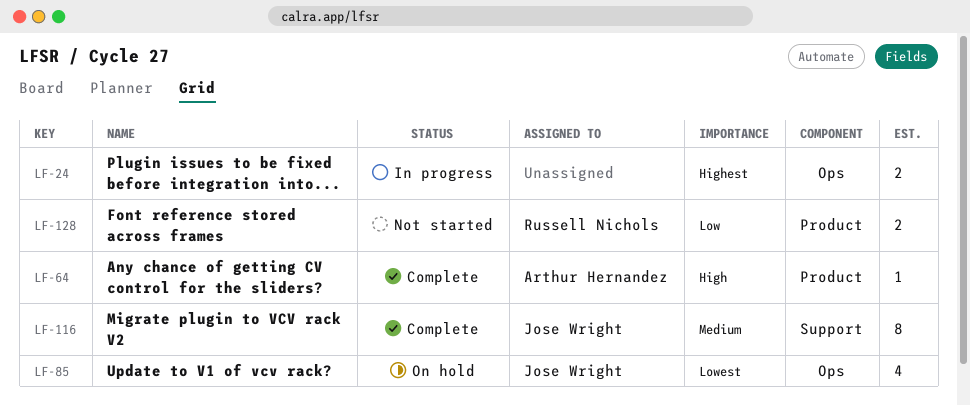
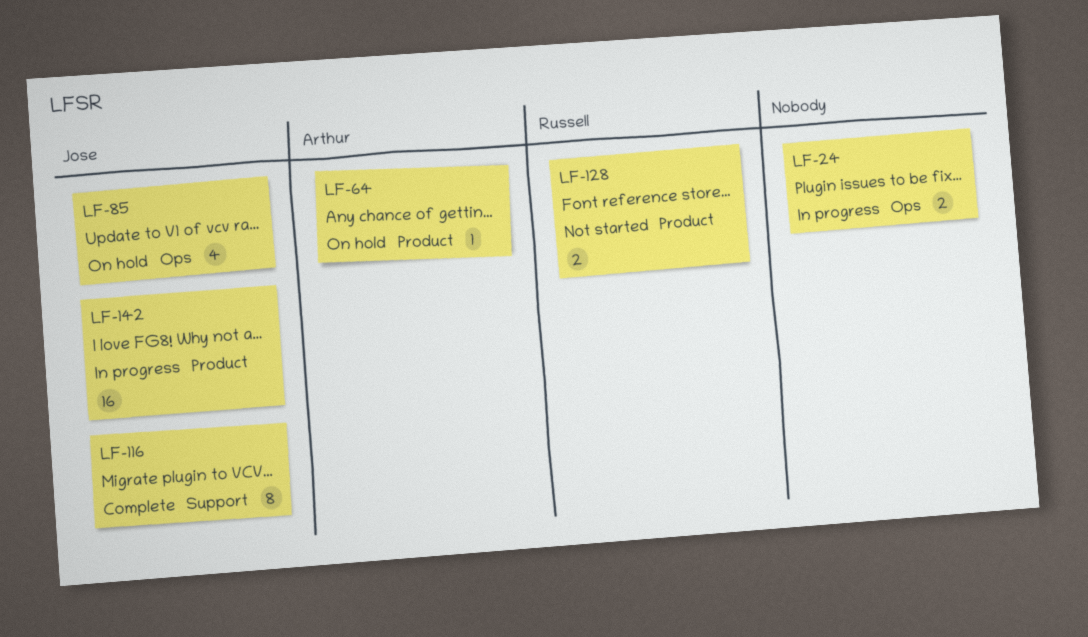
LF-64, status: Complete -> On hold
LF-142: none -> present

